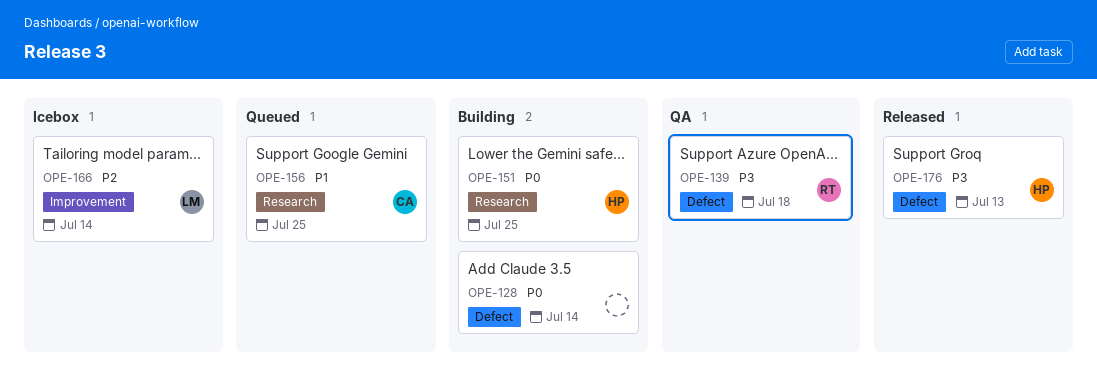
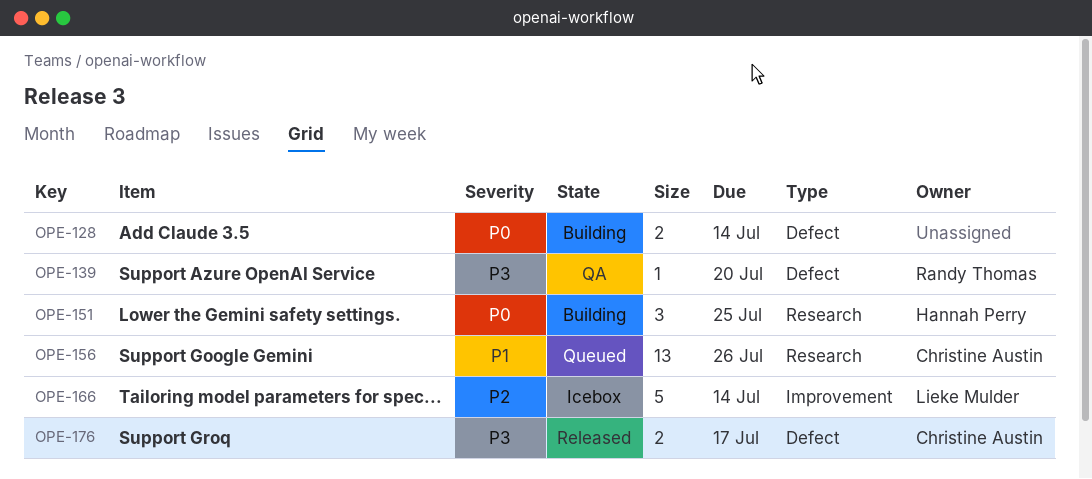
OPE-139, due: Jul 18 -> Jul 20
OPE-156, due: Jul 25 -> Jul 26
OPE-176, owner: Hannah Perry -> Christine Austin
OPE-176, due: Jul 13 -> Jul 17

